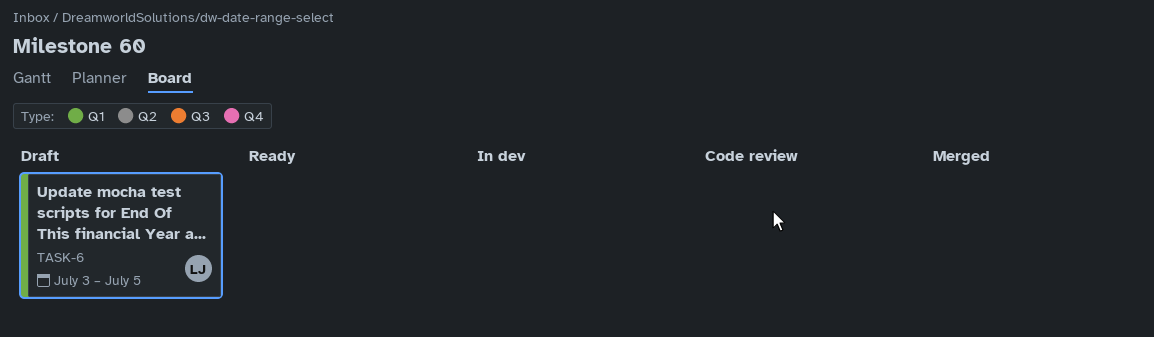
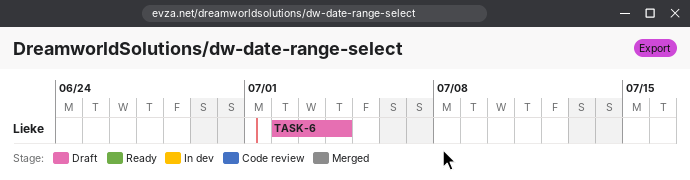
TASK-6, start: Jul 3 -> Jul 2
TASK-6, due: Jul 5 -> Jul 4

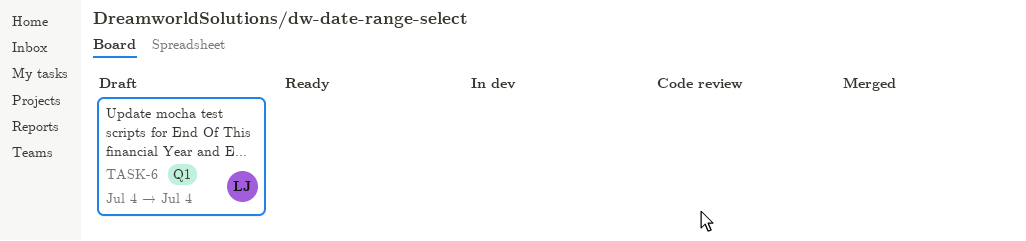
TASK-6, start: Jul 2 -> Jul 4

